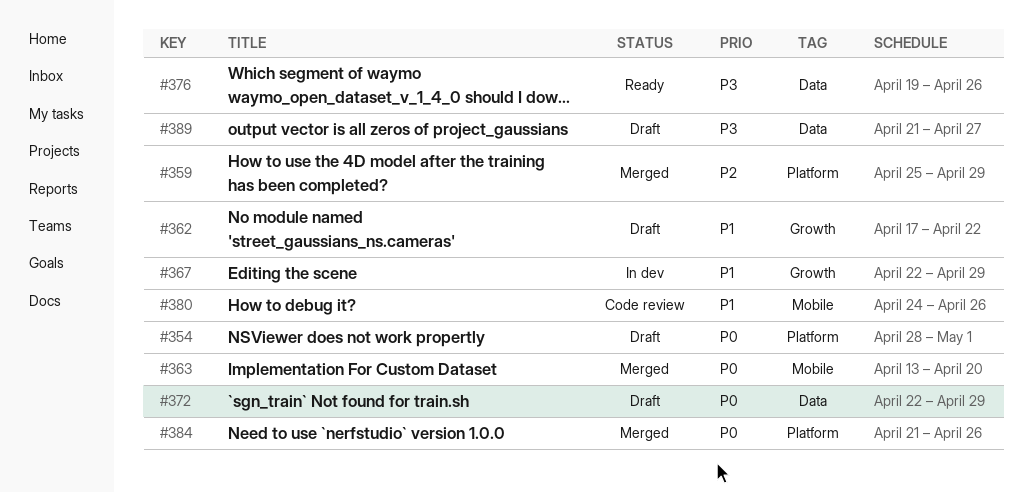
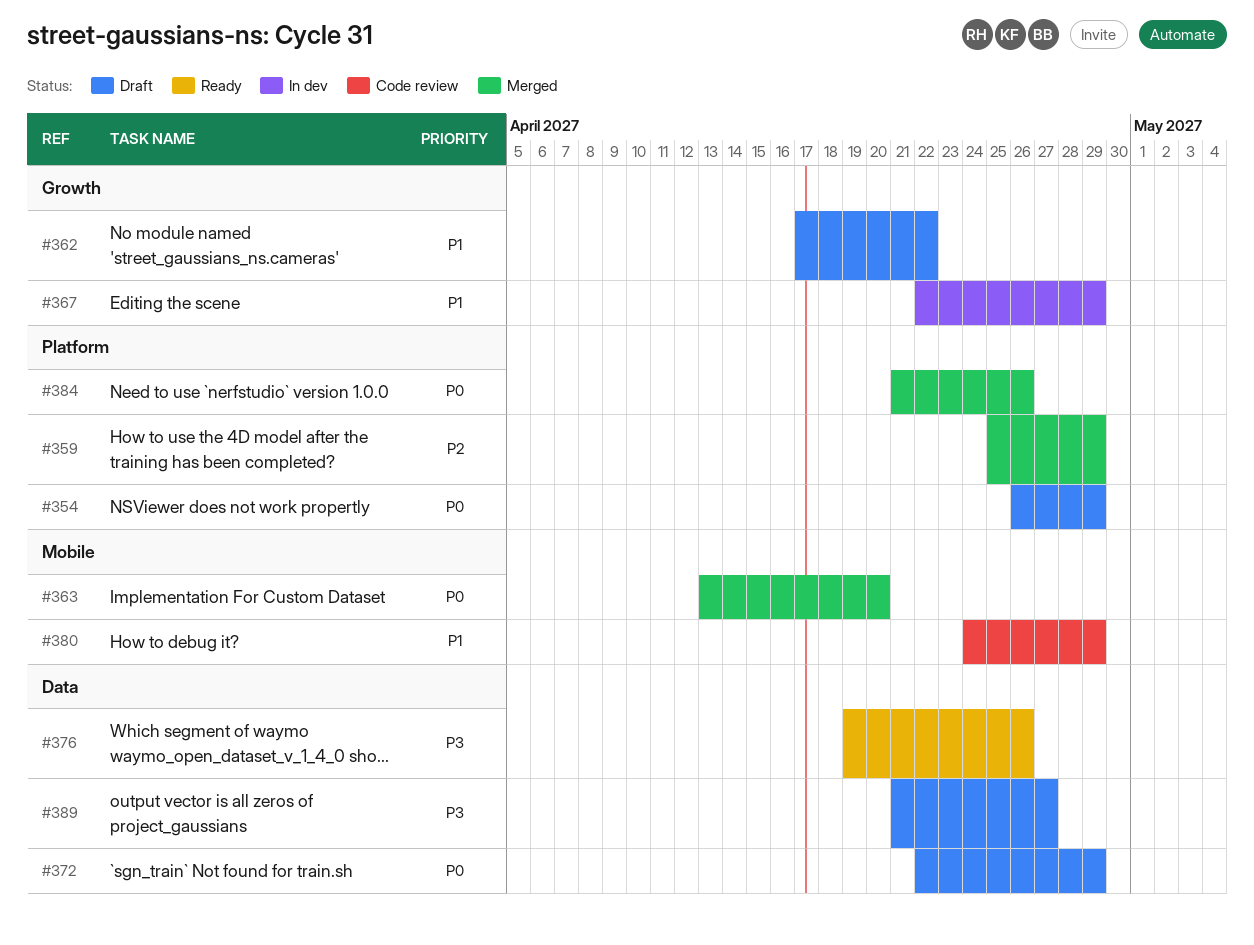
#354, start: Apr 28 -> Apr 26
#354, due: May 1 -> Apr 29
#380, due: Apr 26 -> Apr 29

